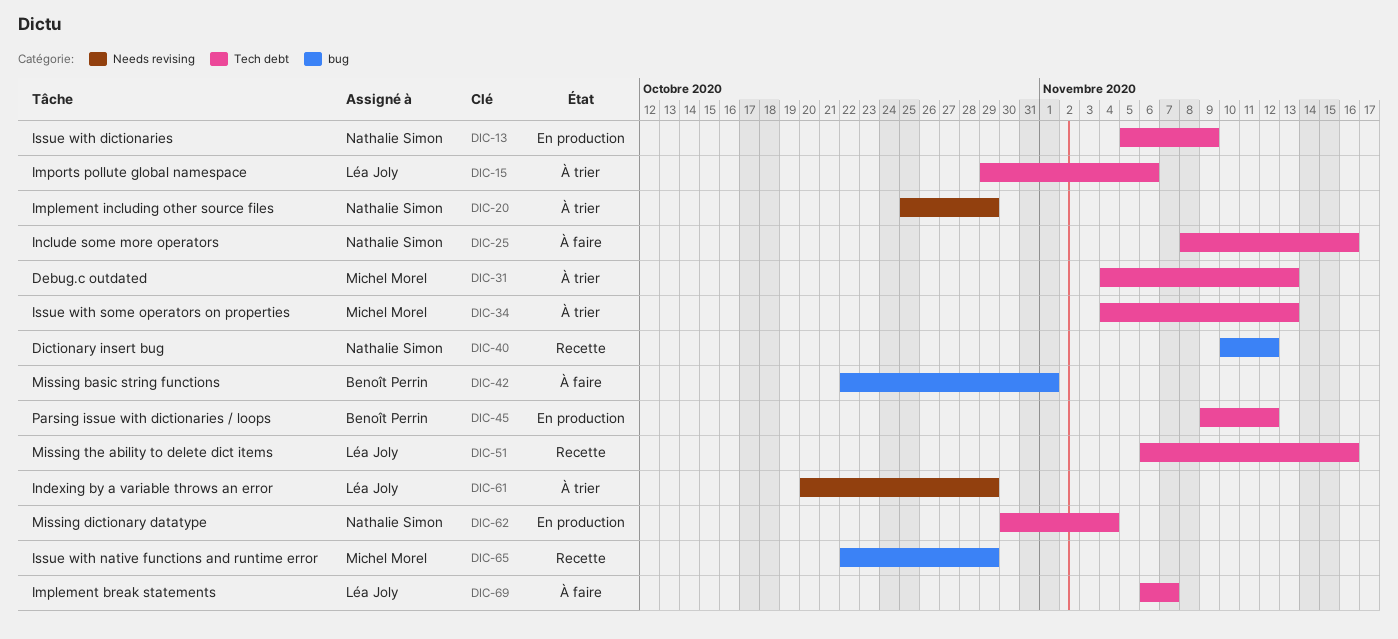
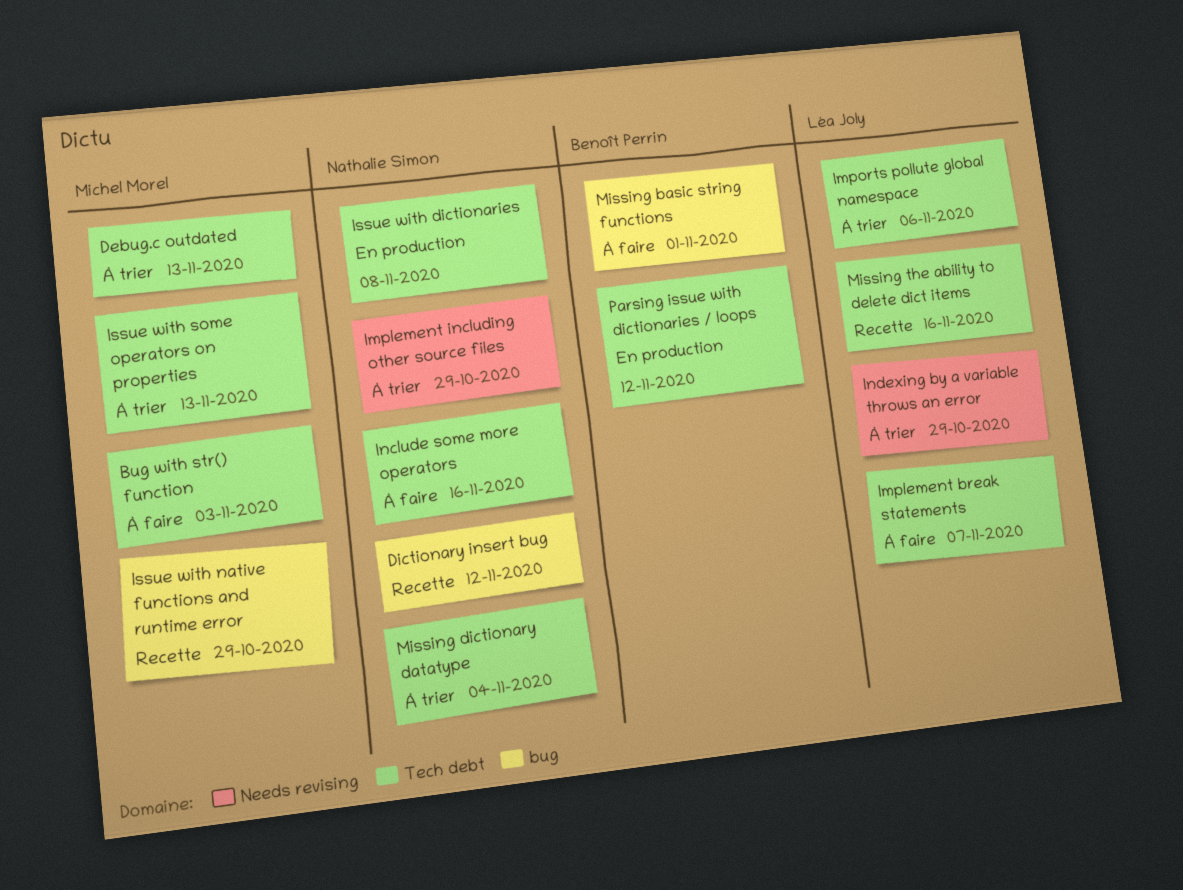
Bug with str() function: none -> present
Issue with dictionaries, due: Nov 9 -> Nov 8
Missing dictionary datatype, status: En production -> À trier

